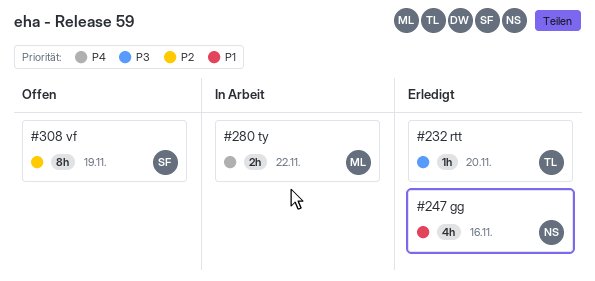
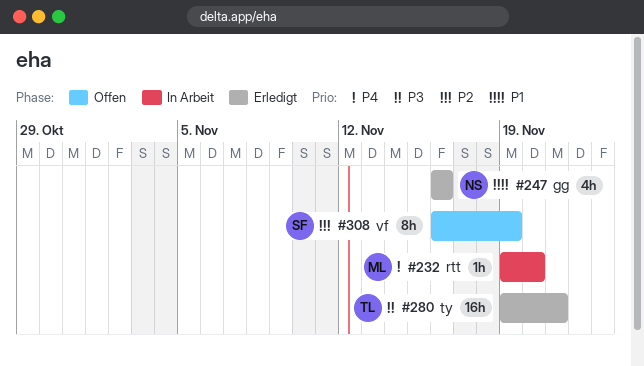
#232, status: Erledigt -> In Arbeit
#232, owner: TL -> ML
#232, priority: P3 -> P4
#280, status: In Arbeit -> Erledigt
#280, owner: ML -> TL
#280, priority: P4 -> P3
#280, estimate: 2h -> 16h
#280, due: Nov 22 -> Nov 21

